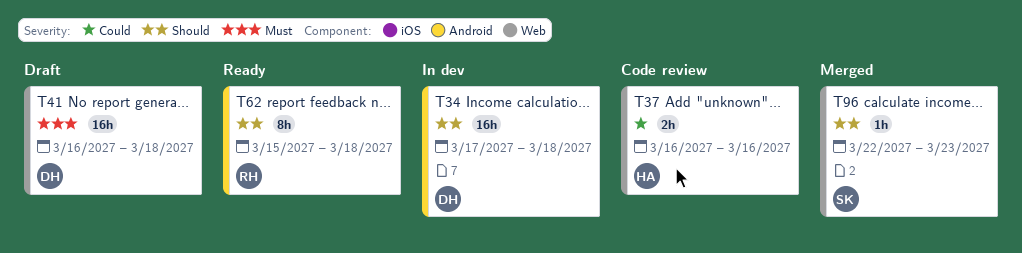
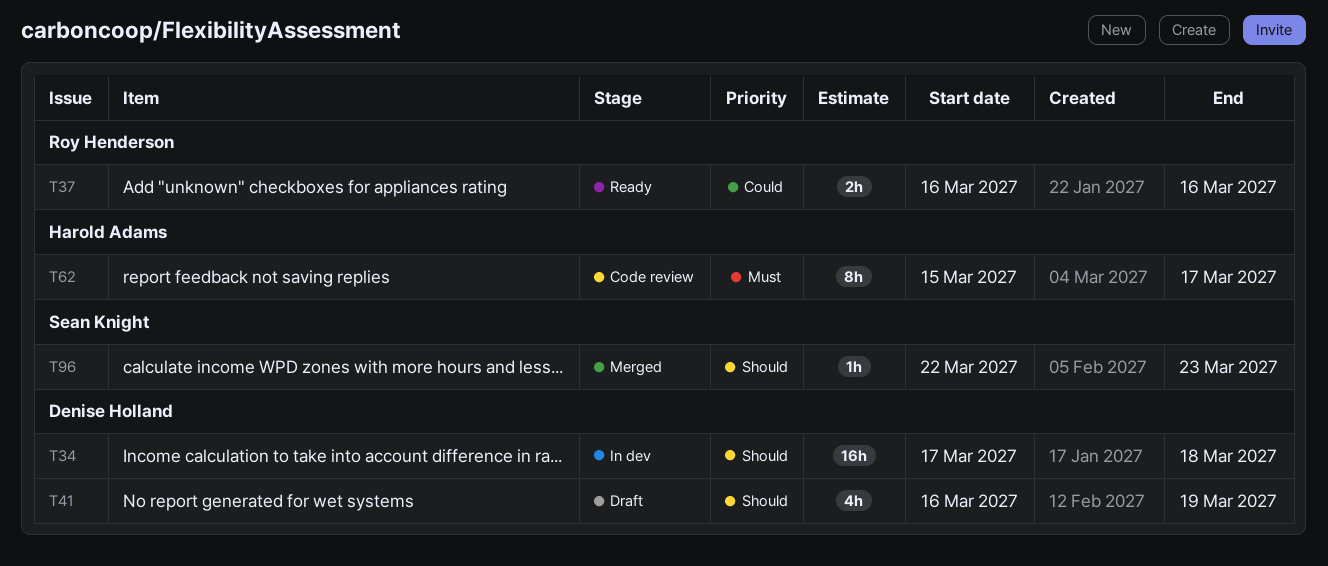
T37, status: Code review -> Ready
T37, owner: Harold Adams -> Roy Henderson
T41, priority: Must -> Should
T41, estimate: 16h -> 4h
T41, due: Mar 18 -> Mar 19
T62, status: Ready -> Code review
T62, owner: Roy Henderson -> Harold Adams
T62, priority: Should -> Must
T62, due: Mar 18 -> Mar 17

